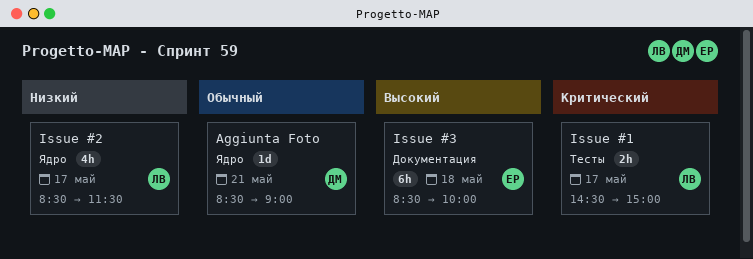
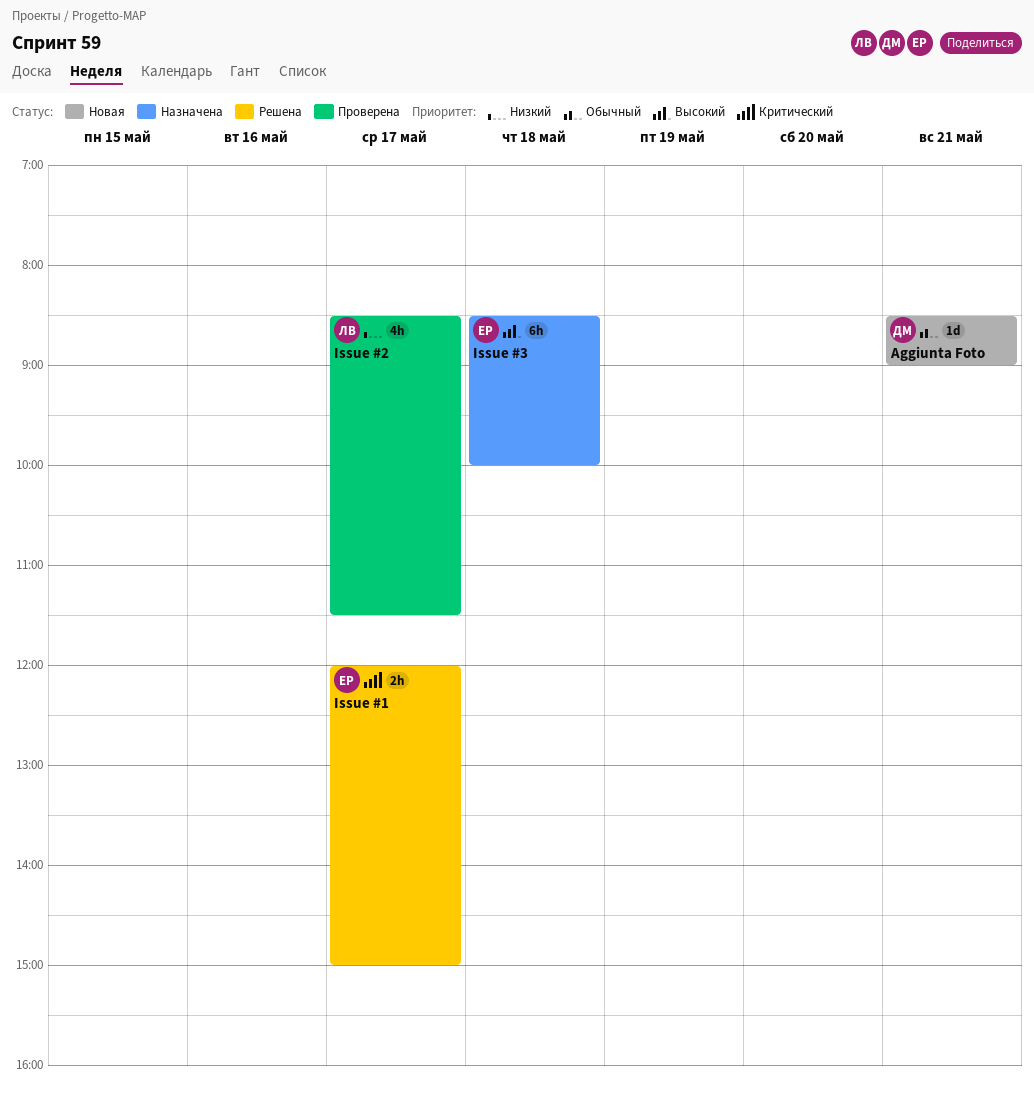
Issue #1, owner: ЛВ -> ЕР
Issue #1, begins: 14:30 -> 12:00

